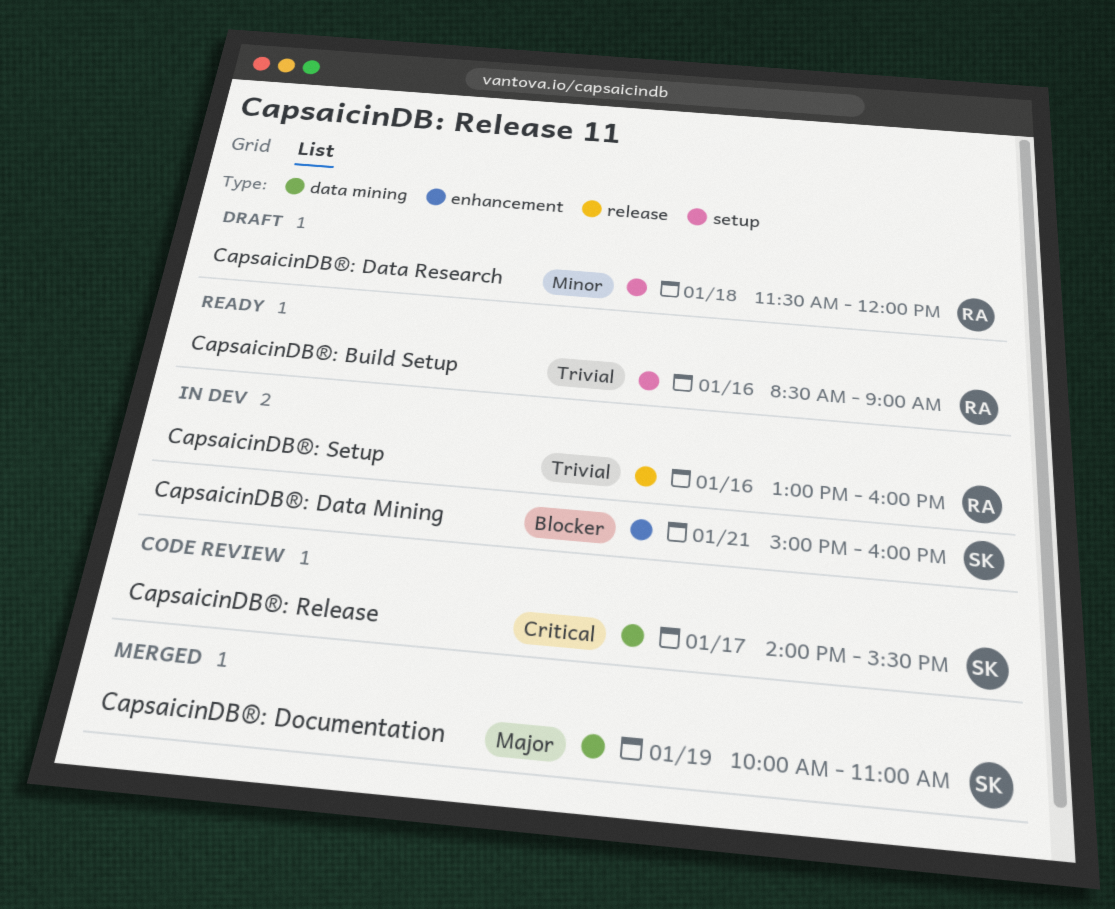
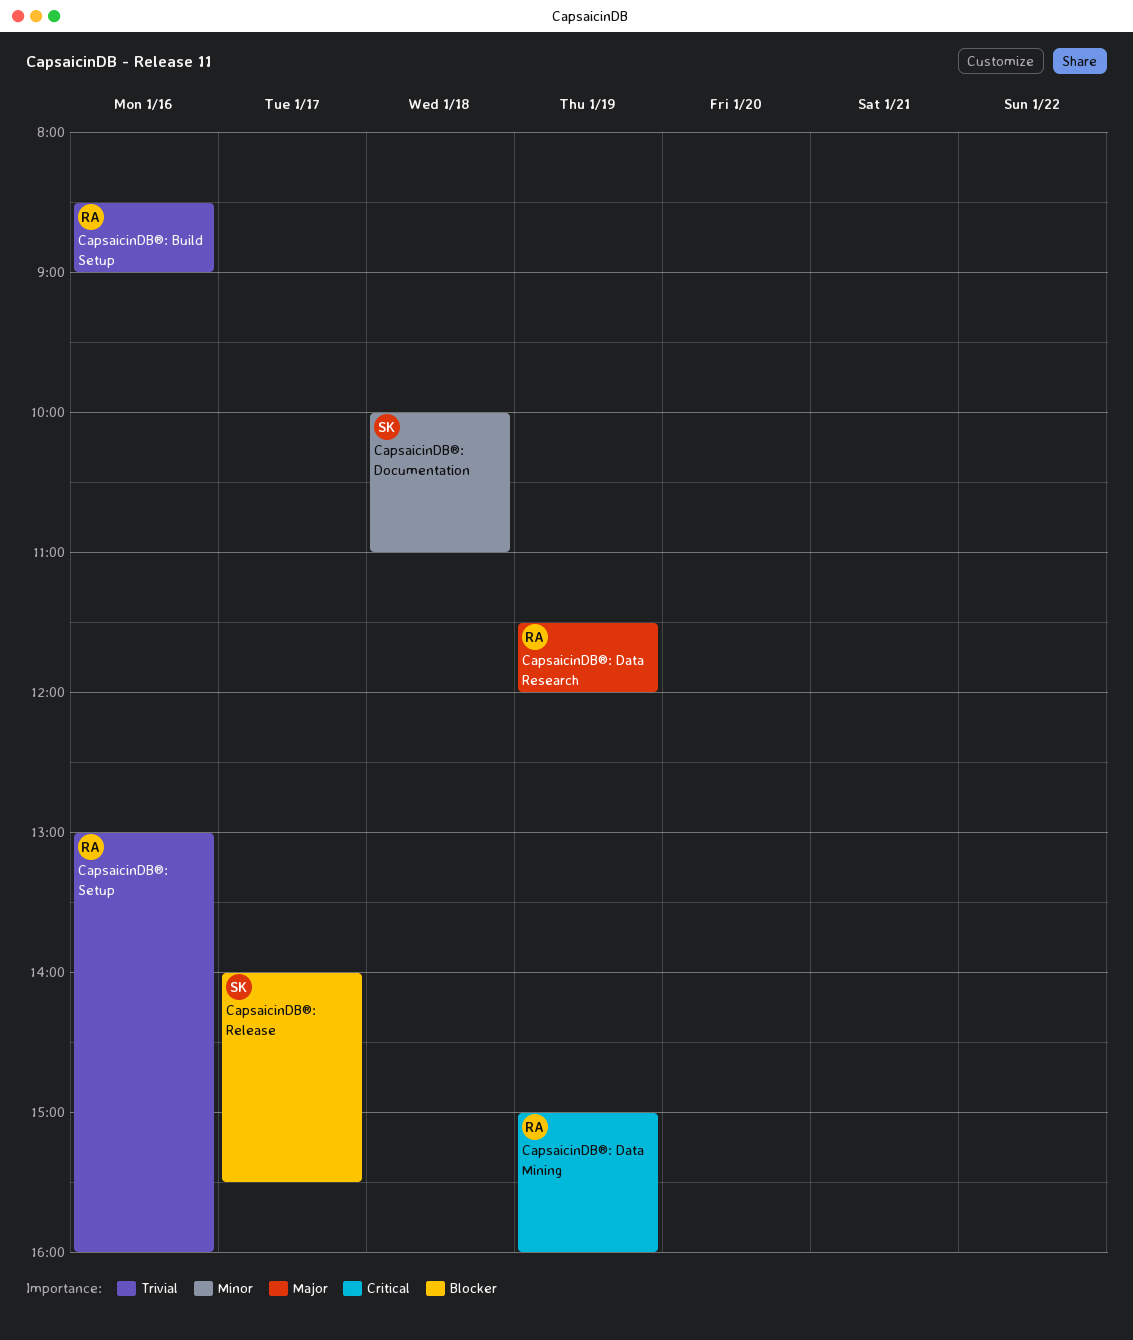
CapsaicinDB®: Data Mining, owner: SK -> RA
CapsaicinDB®: Data Mining, priority: Blocker -> Critical
CapsaicinDB®: Data Mining, day: Jan 21 -> Jan 19
CapsaicinDB®: Data Research, priority: Minor -> Major
CapsaicinDB®: Data Research, day: Jan 18 -> Jan 19
CapsaicinDB®: Documentation, priority: Major -> Minor
CapsaicinDB®: Documentation, day: Jan 19 -> Jan 18
CapsaicinDB®: Release, priority: Critical -> Blocker

